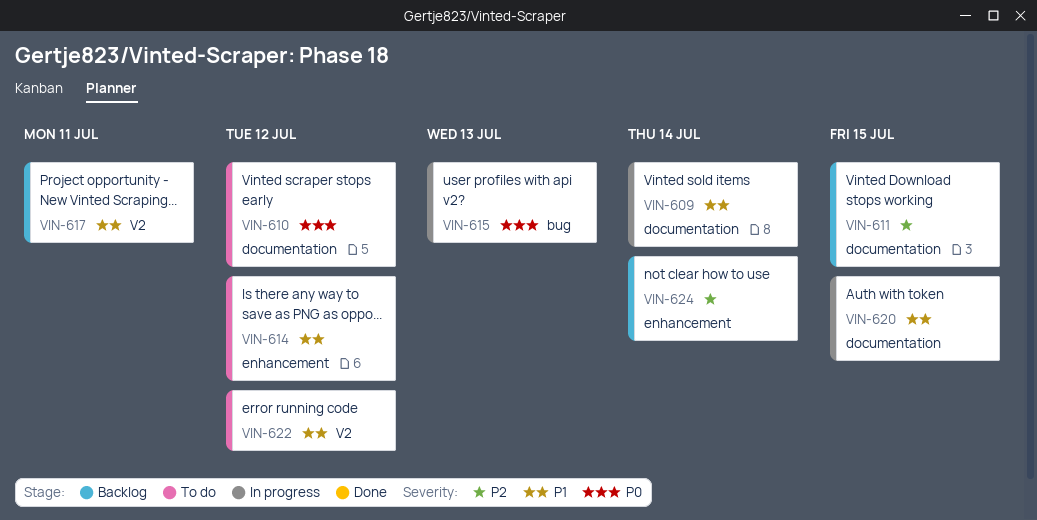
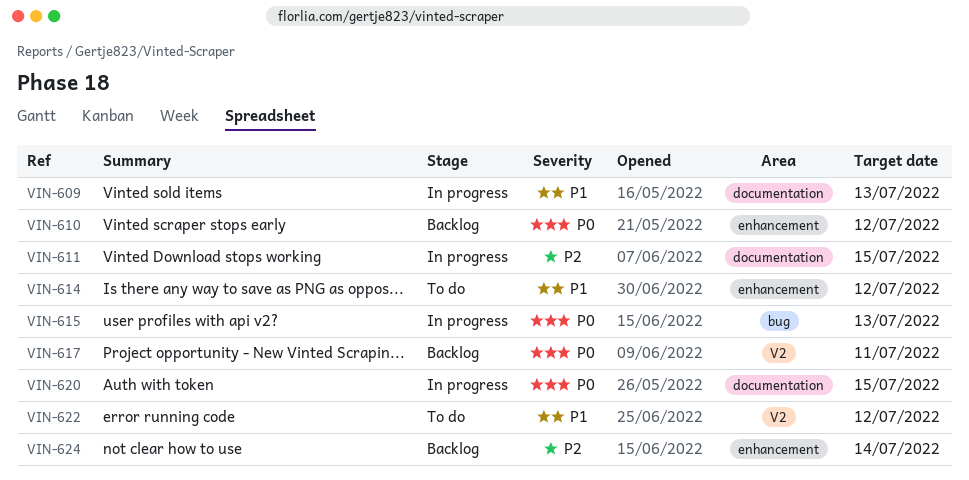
VIN-609, due: Jul 14 -> Jul 13
VIN-610, status: To do -> Backlog
VIN-610, label: documentation -> enhancement
VIN-611, status: Backlog -> In progress
VIN-617, priority: P1 -> P0
VIN-620, priority: P1 -> P0

